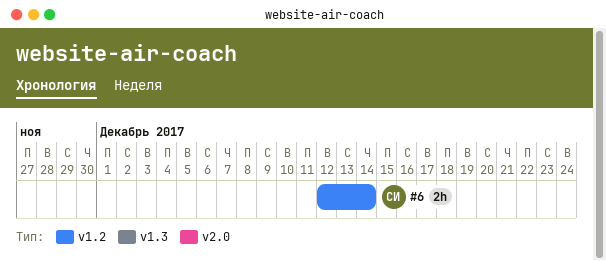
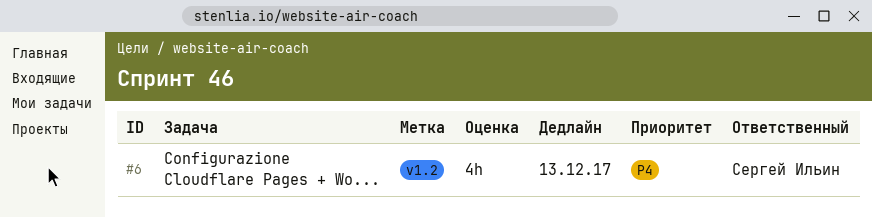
#6, estimate: 2h -> 4h
#6, due: Dec 14 -> Dec 13

